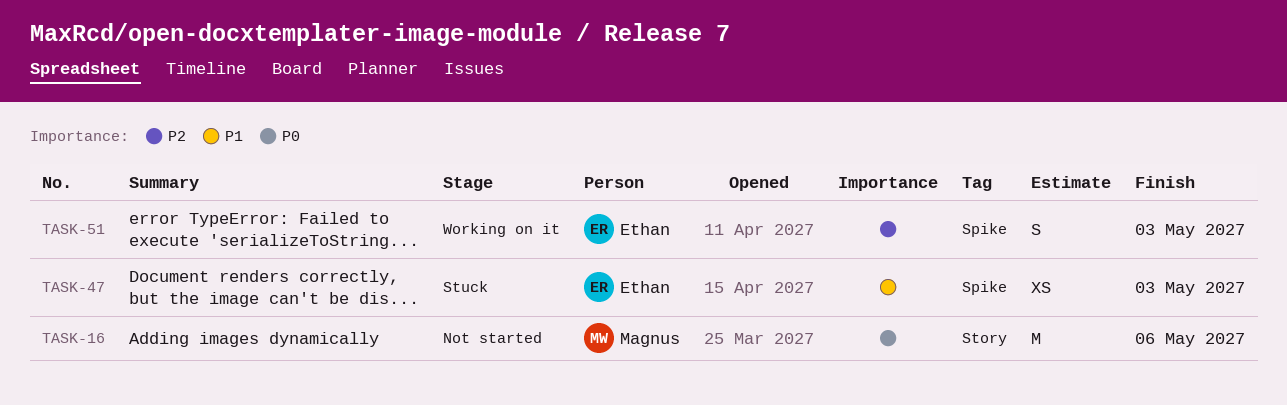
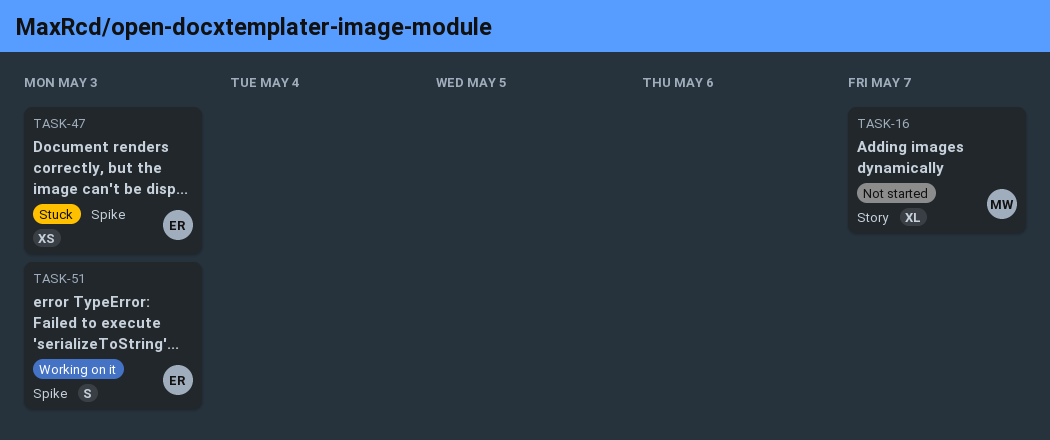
TASK-16, estimate: M -> XL
TASK-16, due: May 6 -> May 7

